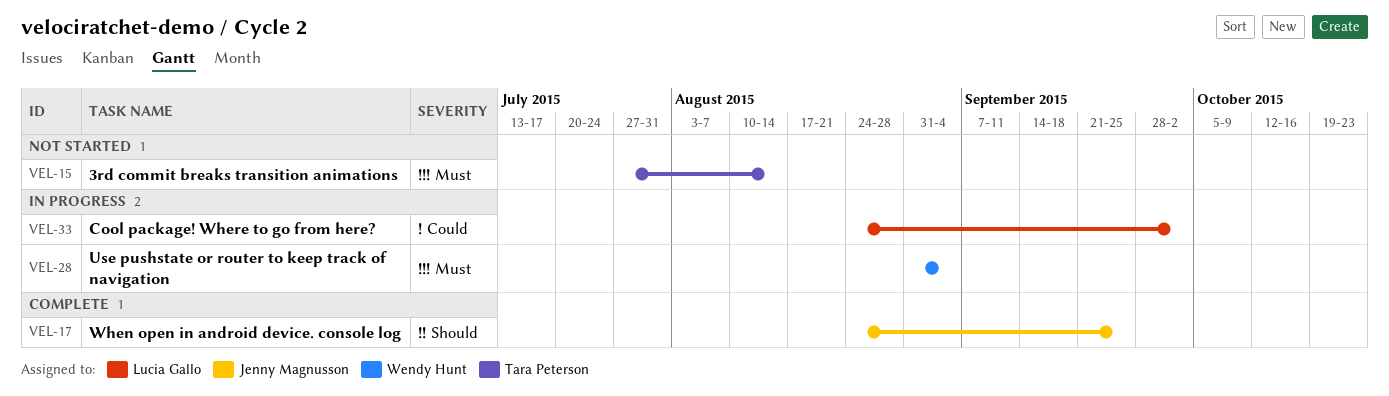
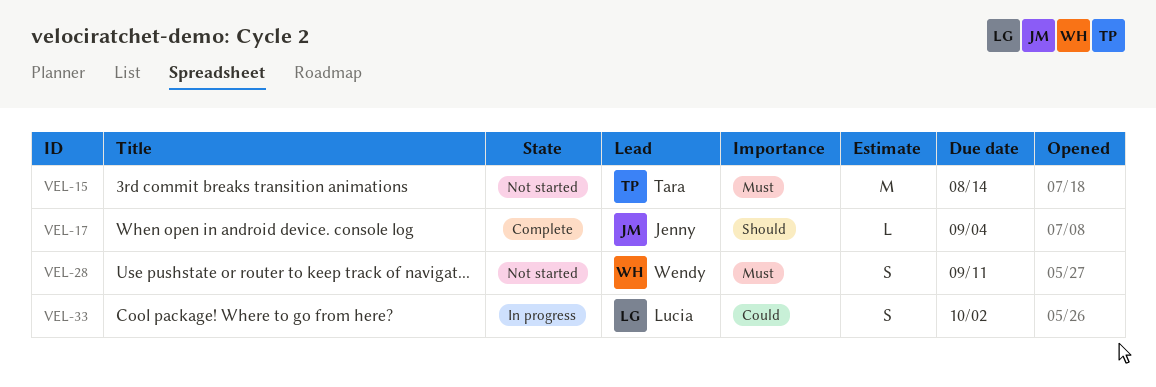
VEL-17, due: Sep 25 -> Sep 4
VEL-28, status: In progress -> Not started
VEL-28, due: Sep 4 -> Sep 11

